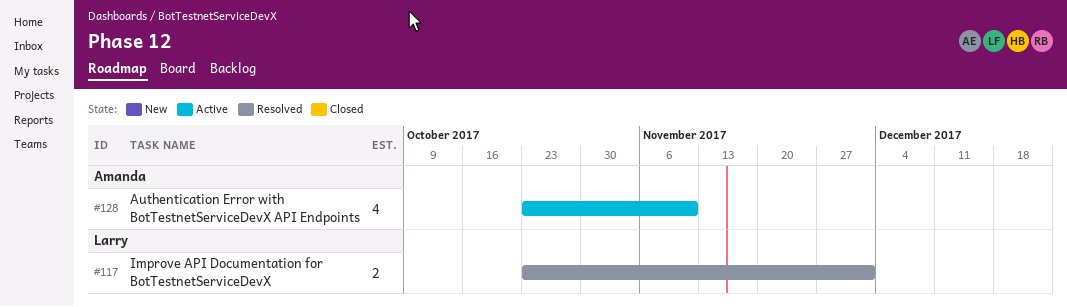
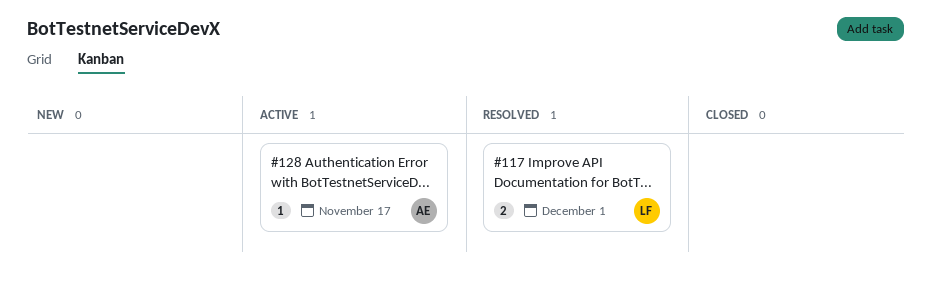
#128, estimate: 4 -> 1
#128, due: Nov 10 -> Nov 17

